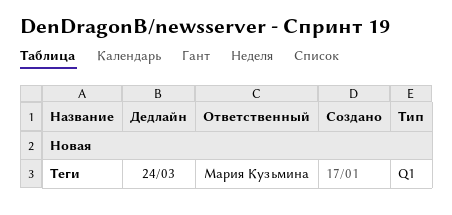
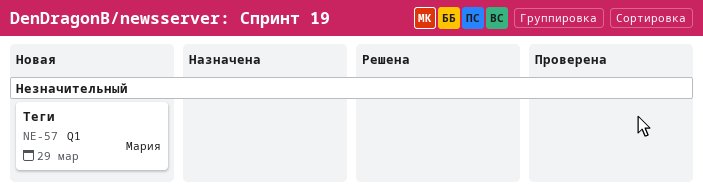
Теги, due: Mar 24 -> Mar 29

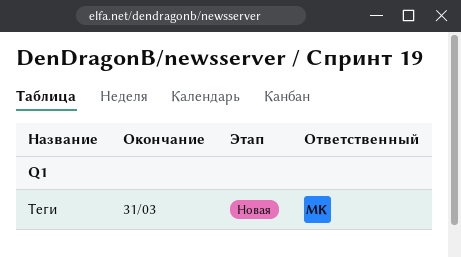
Теги, due: Mar 29 -> Mar 31

